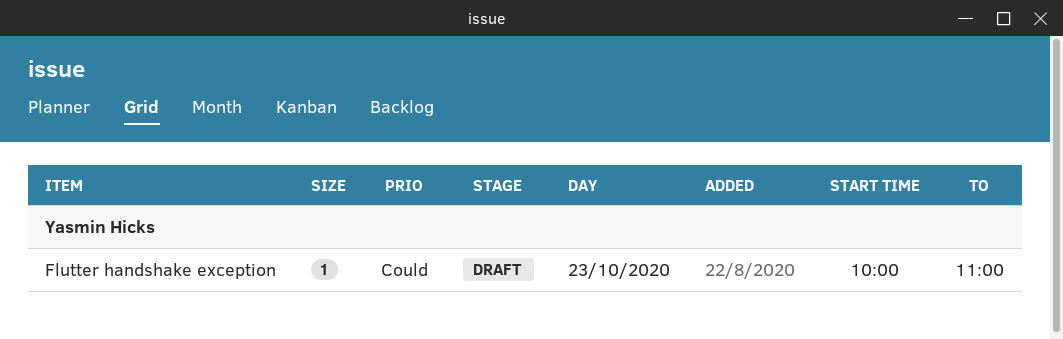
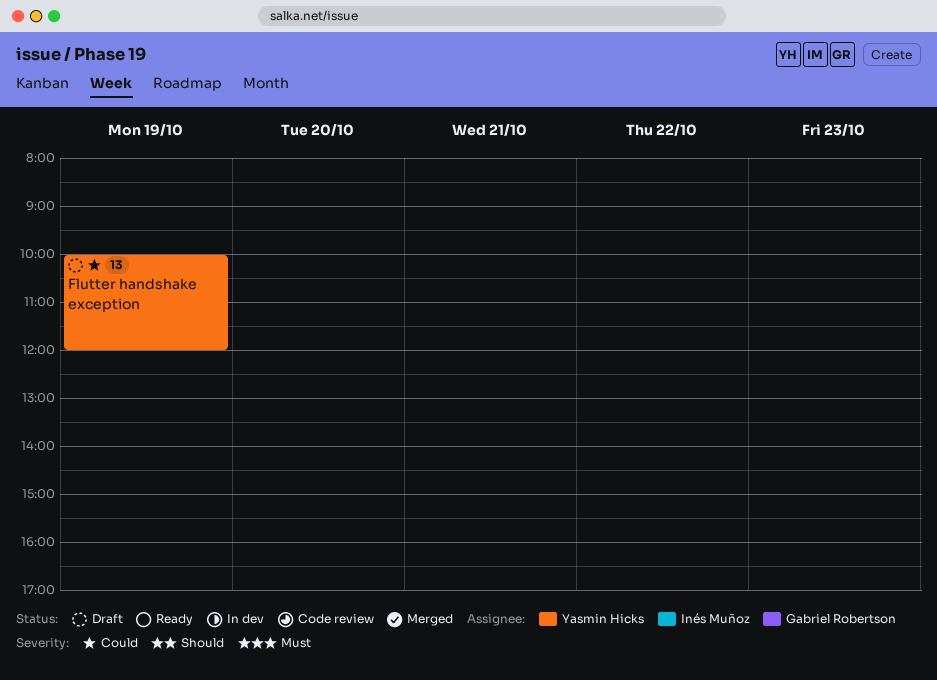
Flutter handshake exception, estimate: 1 -> 13
Flutter handshake exception, day: Oct 23 -> Oct 19
Flutter handshake exception, ends: 11:00 -> 12:00

